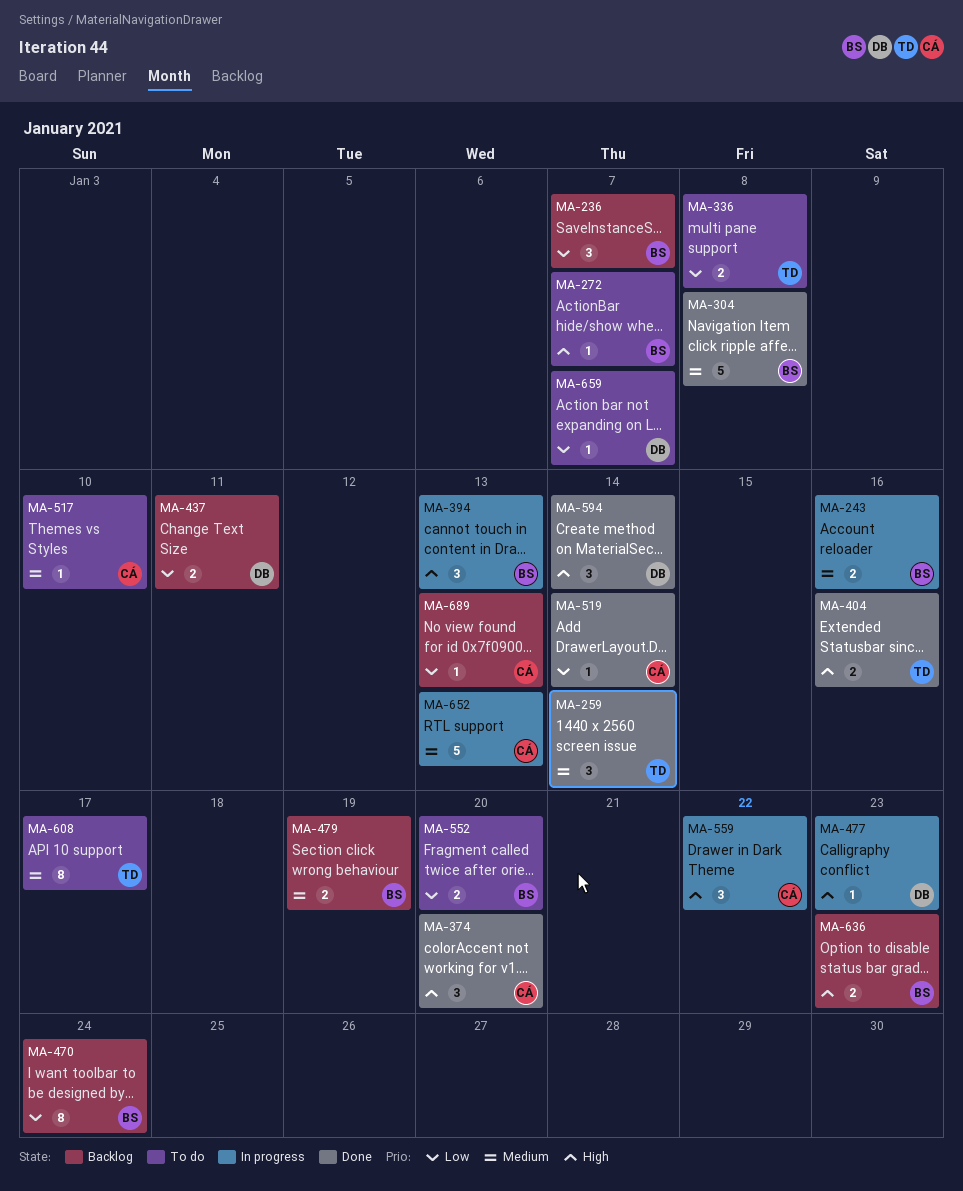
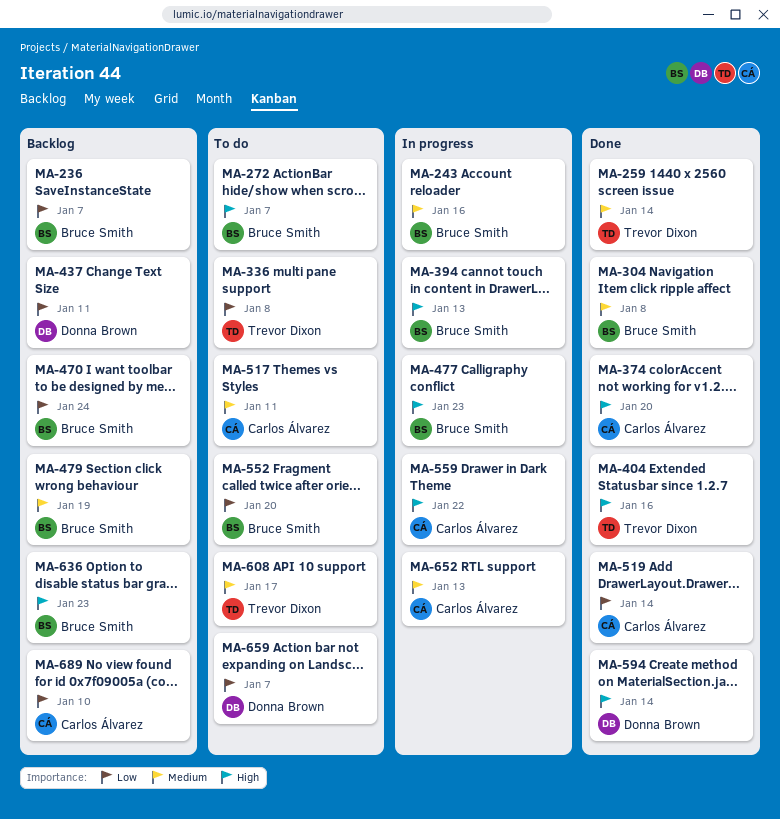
MA-477, owner: Donna Brown -> Bruce Smith
MA-517, due: Jan 10 -> Jan 11
MA-689, due: Jan 13 -> Jan 10

